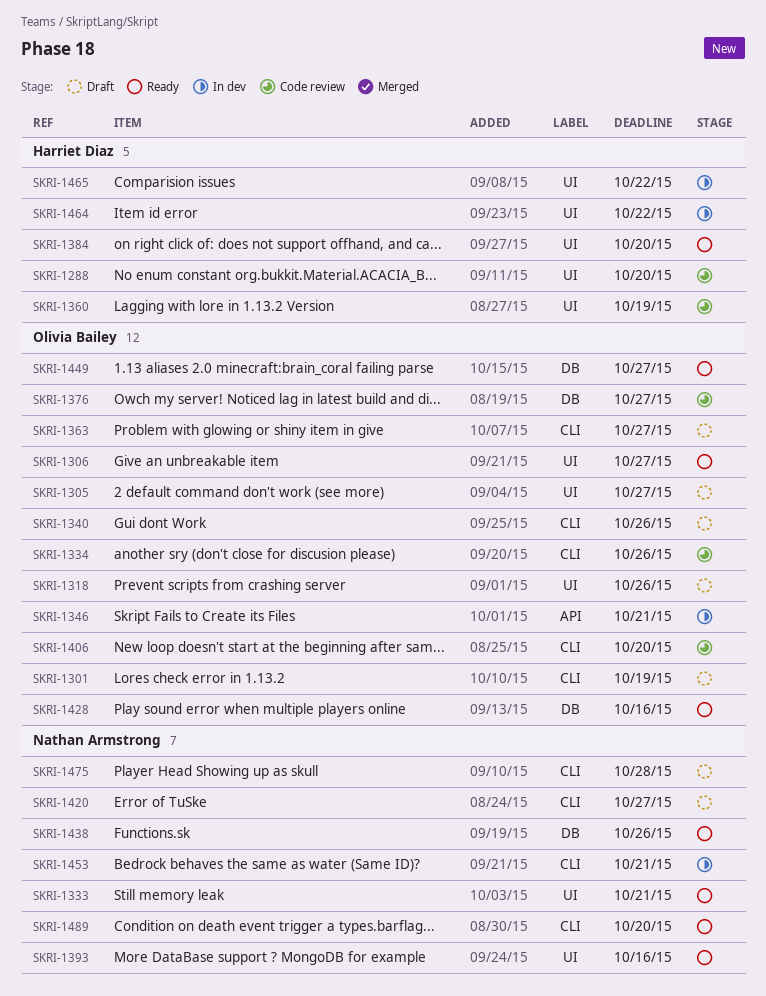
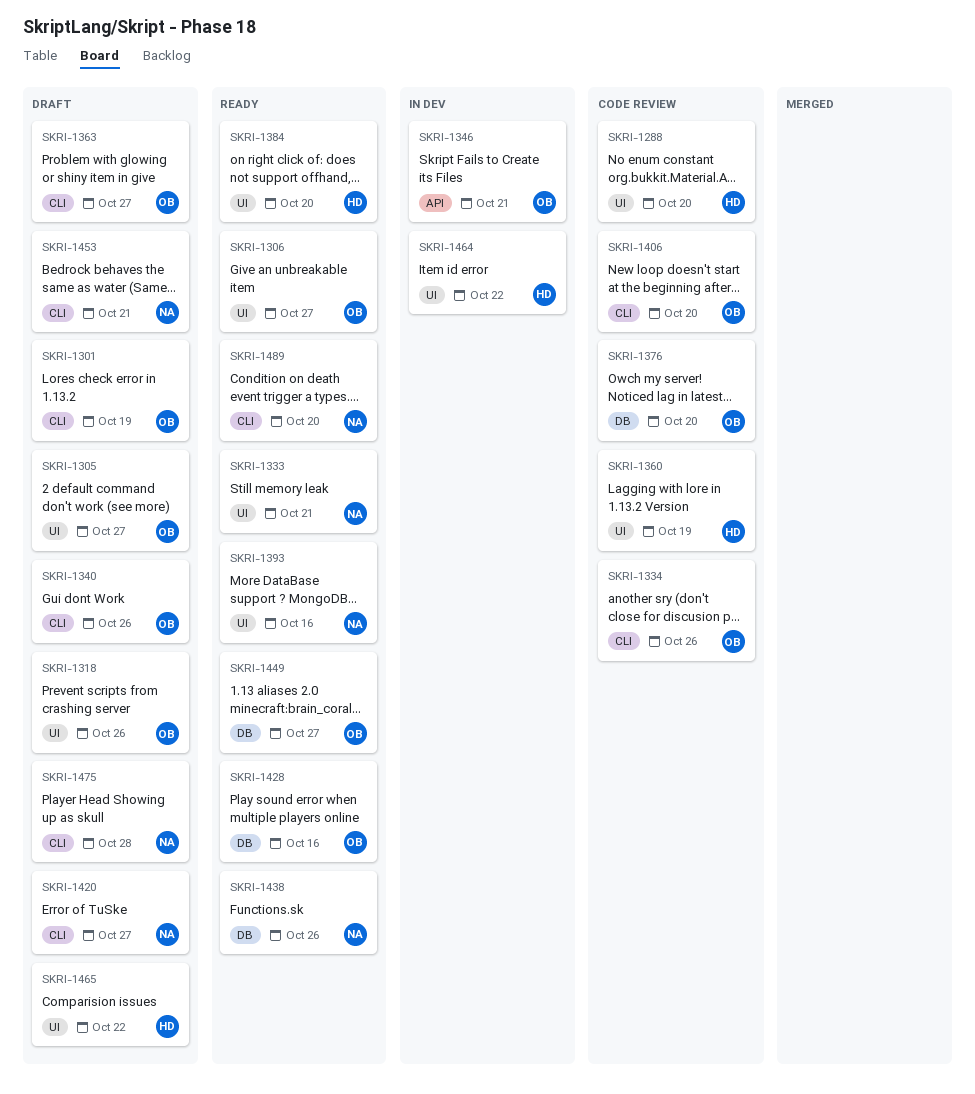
SKRI-1376, due: Oct 27 -> Oct 20
SKRI-1453, status: In dev -> Draft
SKRI-1465, status: In dev -> Draft

